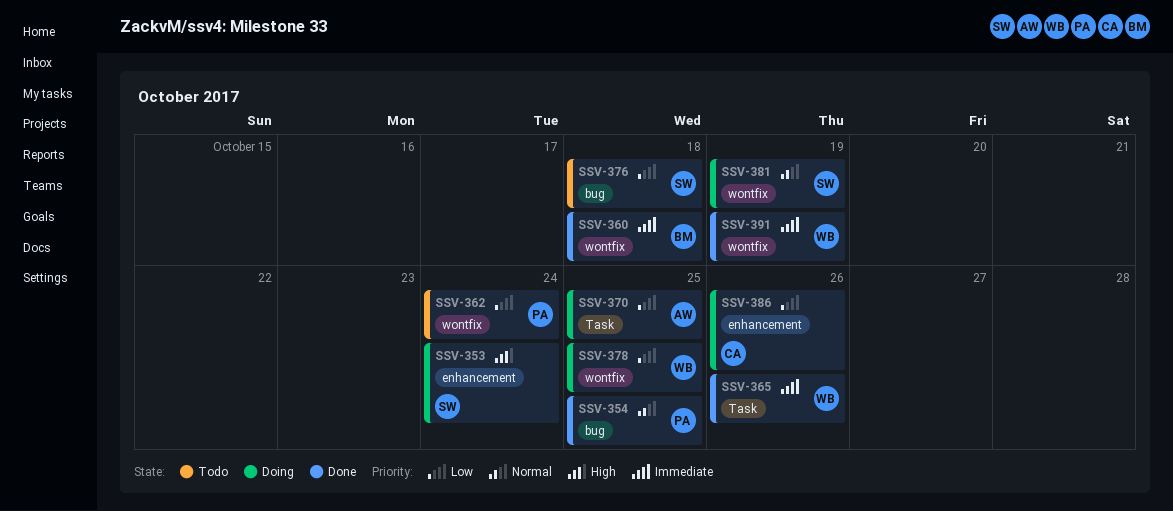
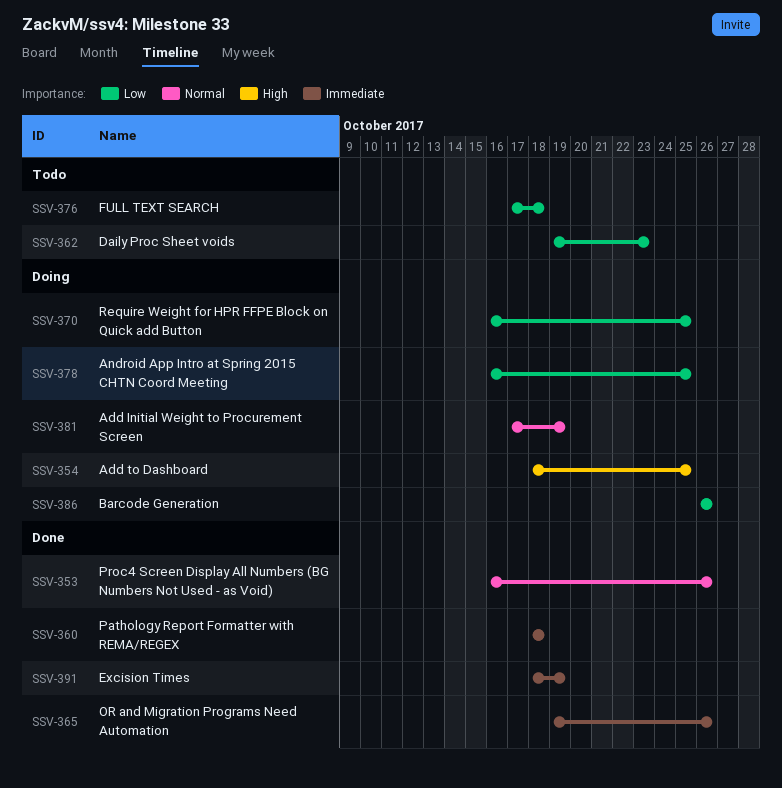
SSV-353, status: Doing -> Done
SSV-353, priority: High -> Normal
SSV-353, due: Oct 24 -> Oct 26
SSV-354, status: Done -> Doing
SSV-354, priority: Normal -> High
SSV-362, due: Oct 24 -> Oct 23

